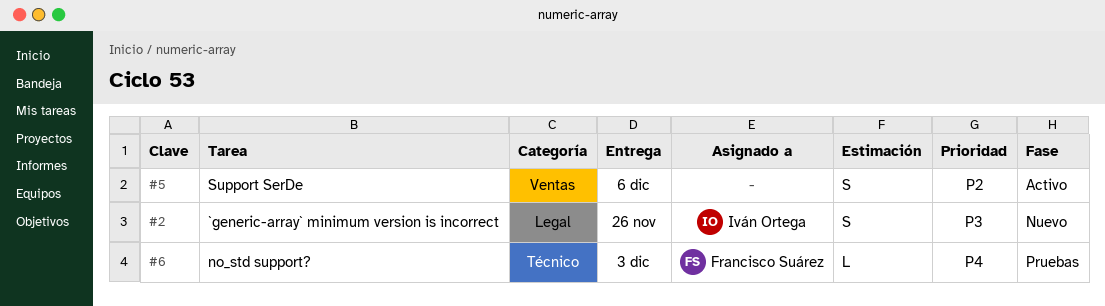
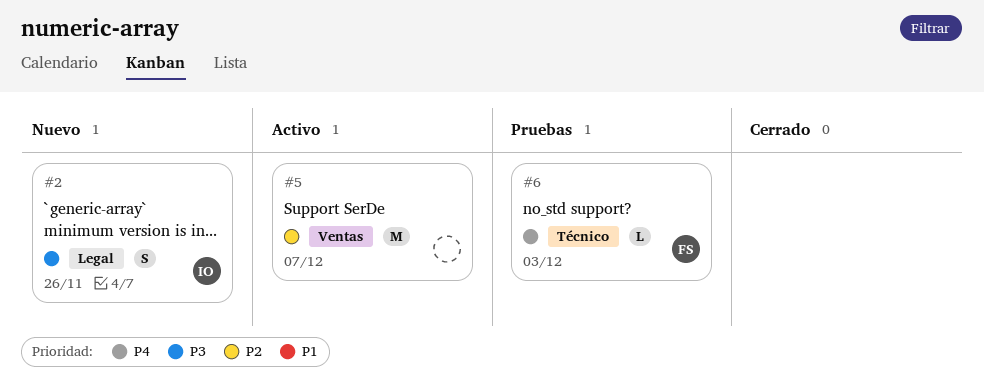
#5, estimate: S -> M
#5, due: Dec 6 -> Dec 7

